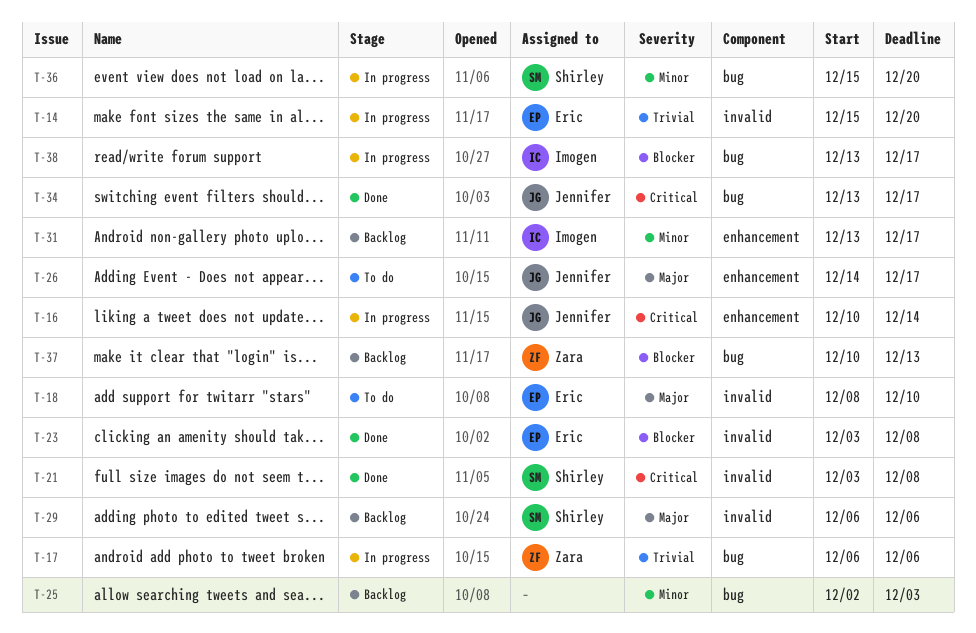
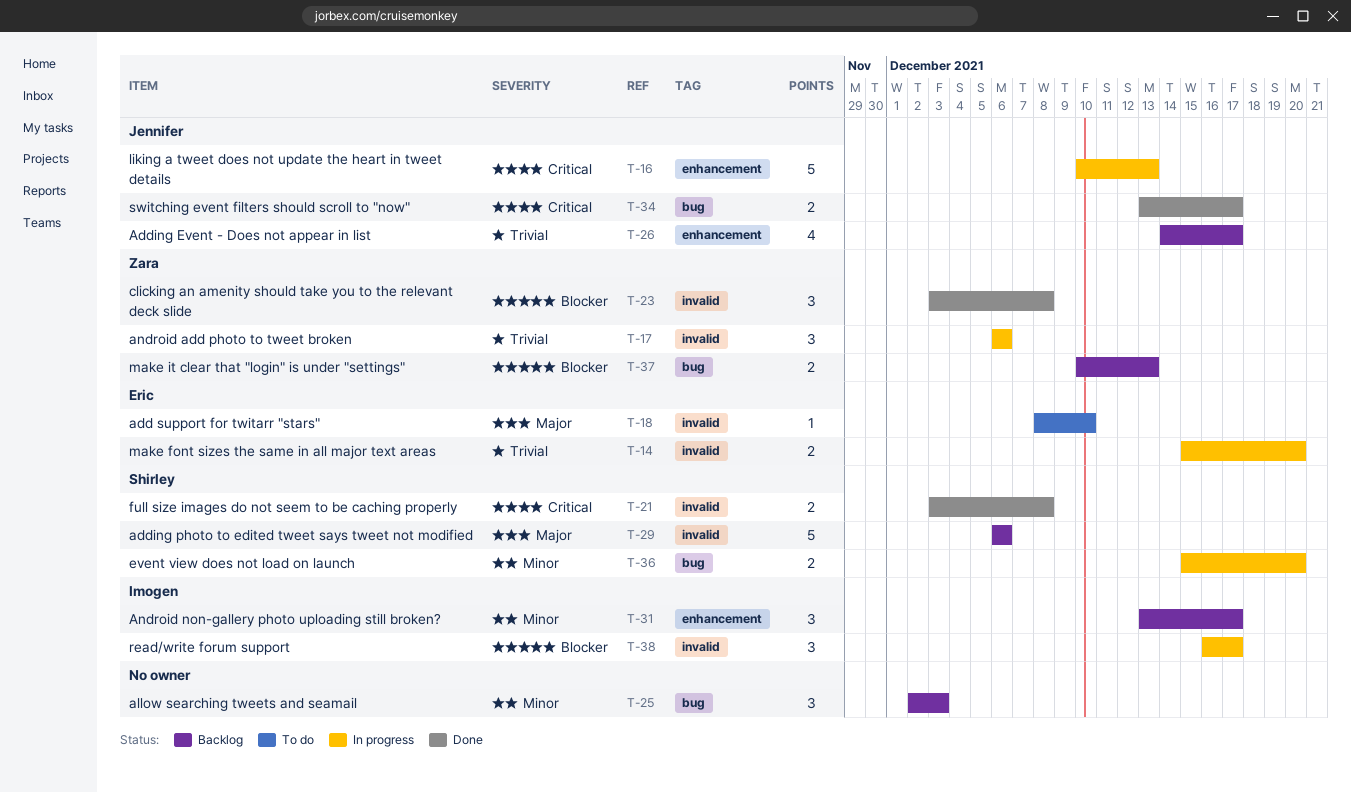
T-16, due: Dec 14 -> Dec 13
T-17, label: bug -> invalid
T-23, owner: Eric -> Zara
T-26, status: To do -> Backlog
T-26, priority: Major -> Trivial
T-38, label: bug -> invalid
T-38, start: Dec 13 -> Dec 16

